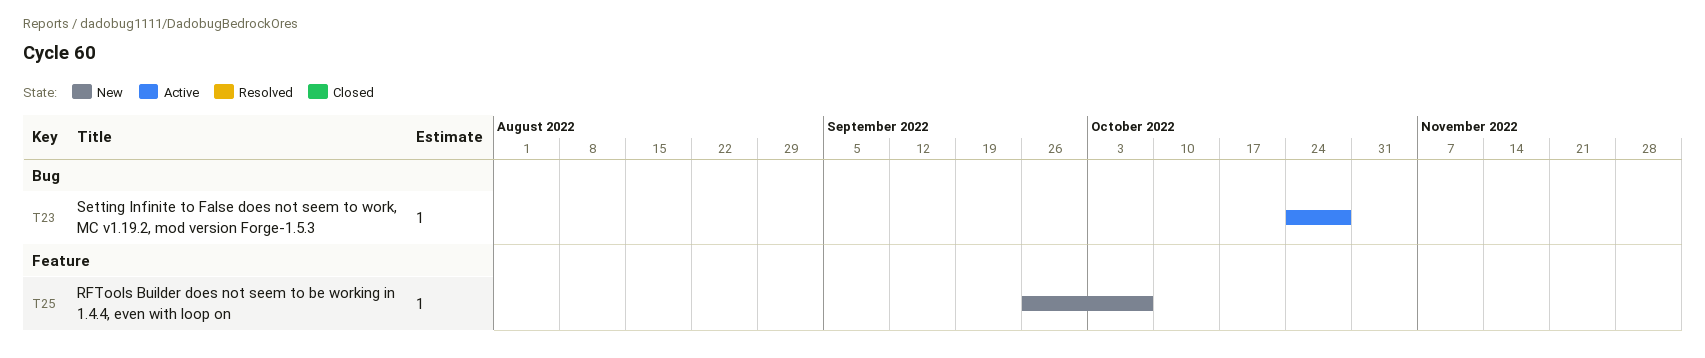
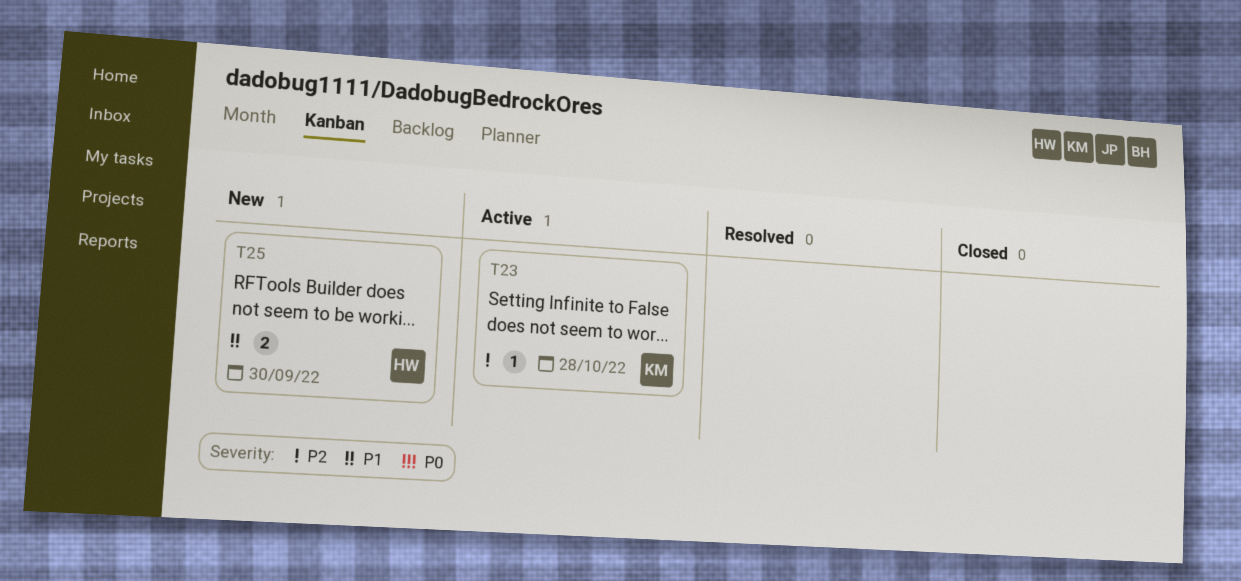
T25, estimate: 1 -> 2
T25, due: Oct 7 -> Sep 30

